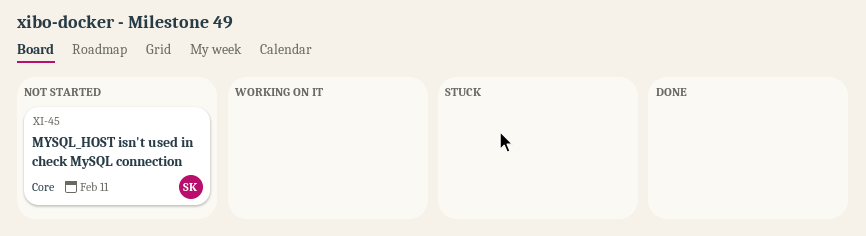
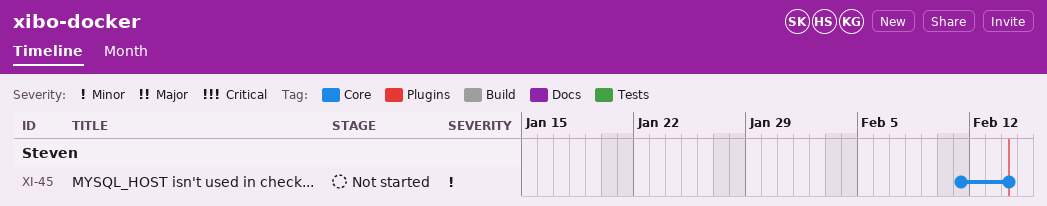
XI-45, due: Feb 11 -> Feb 14

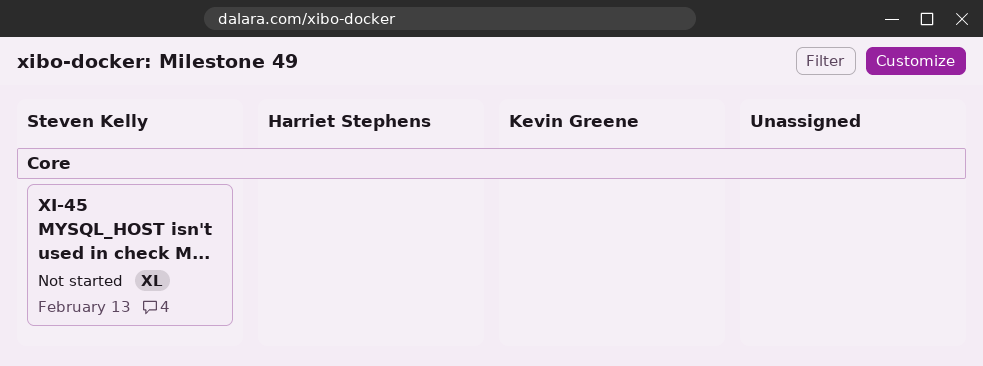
XI-45, due: Feb 14 -> Feb 13

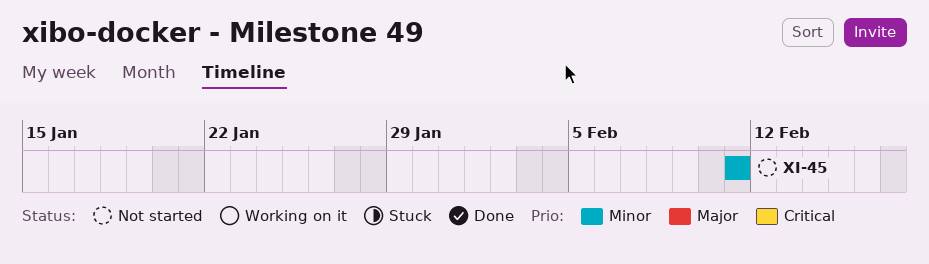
XI-45, due: Feb 13 -> Feb 11

